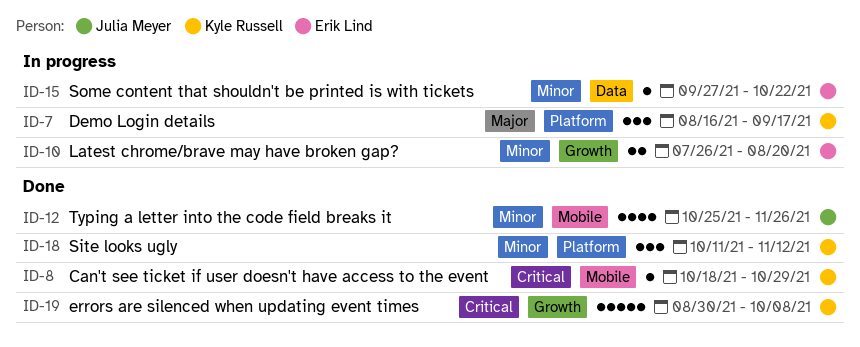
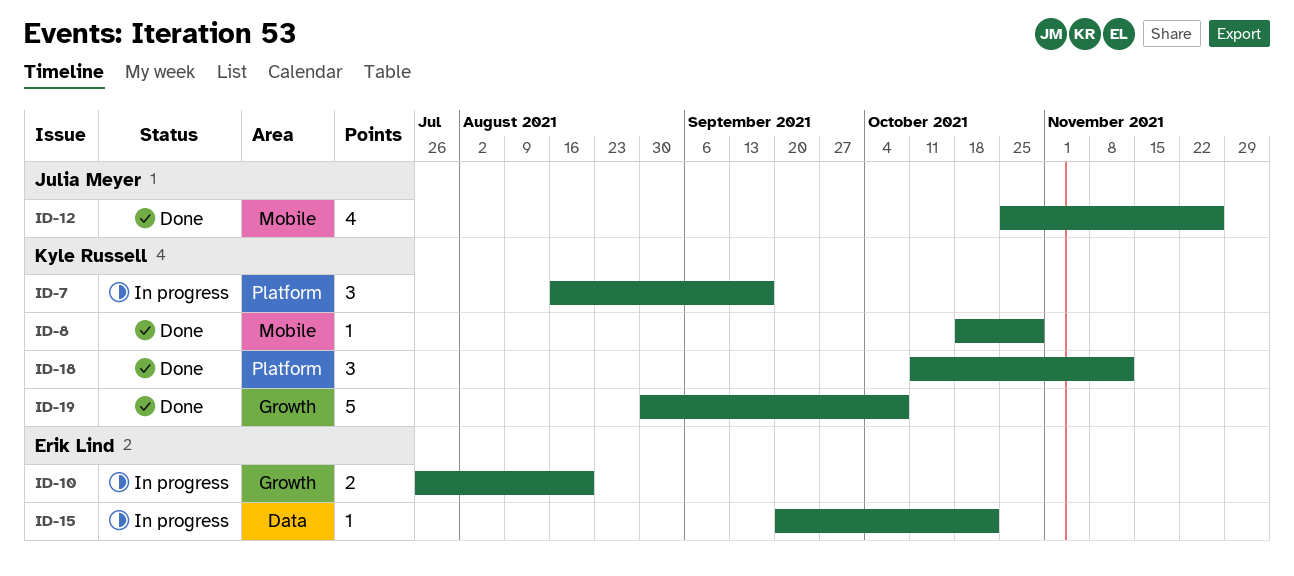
ID-15, start: Sep 27 -> Sep 20

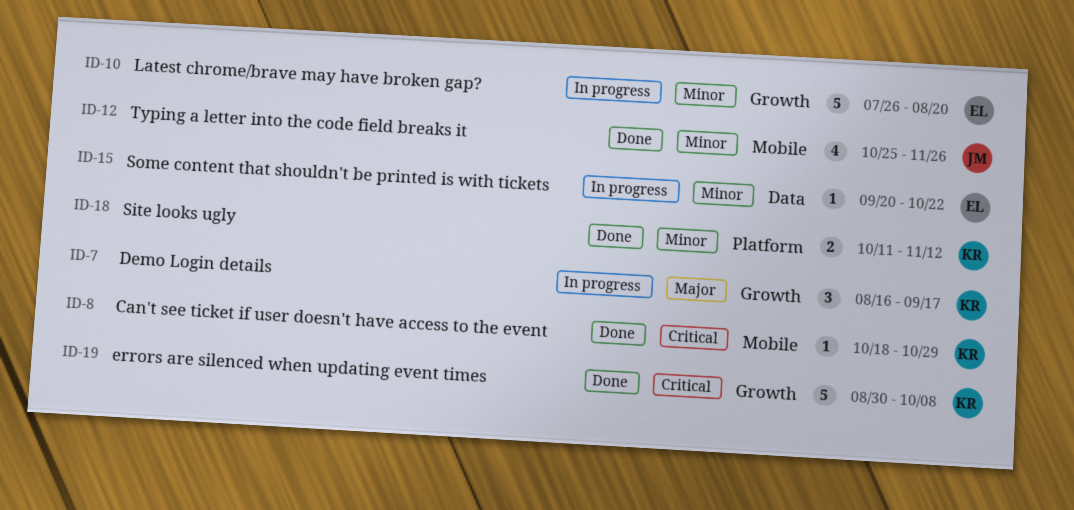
ID-7, label: Platform -> Growth
ID-10, estimate: 2 -> 5
ID-18, estimate: 3 -> 2

